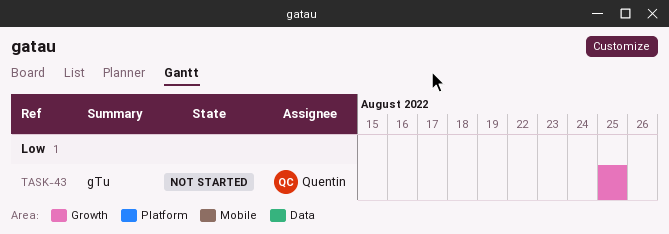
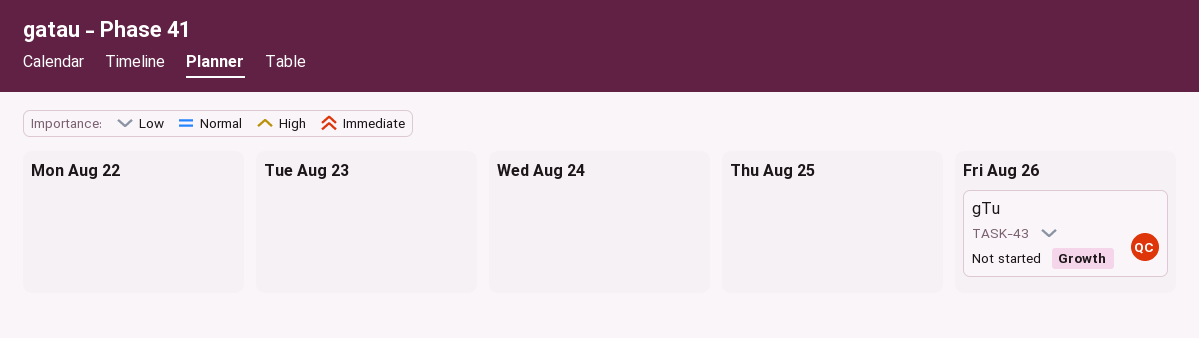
TASK-43, due: Aug 25 -> Aug 26

